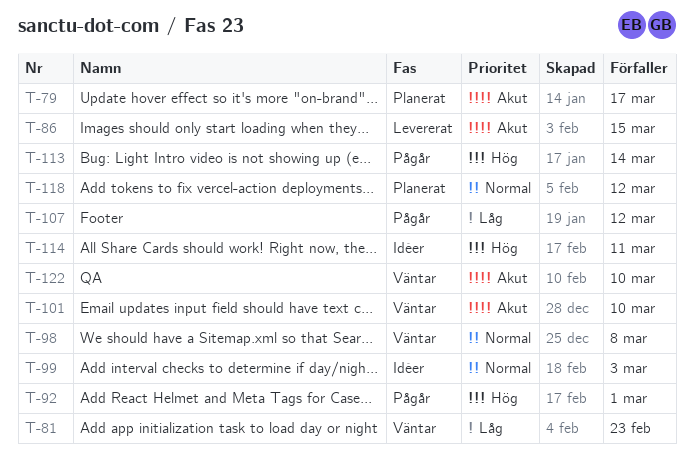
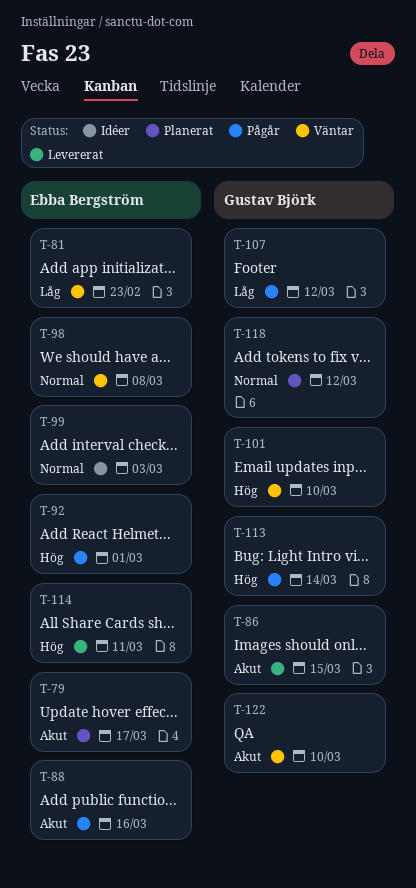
T-88: none -> present
T-101, priority: Akut -> Hög
T-114, status: Idéer -> Levererat

